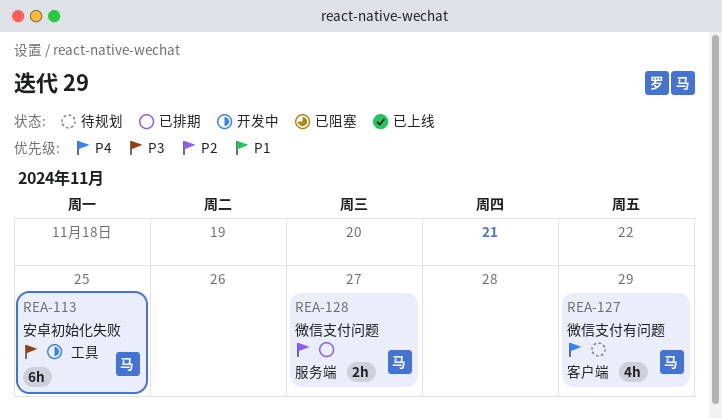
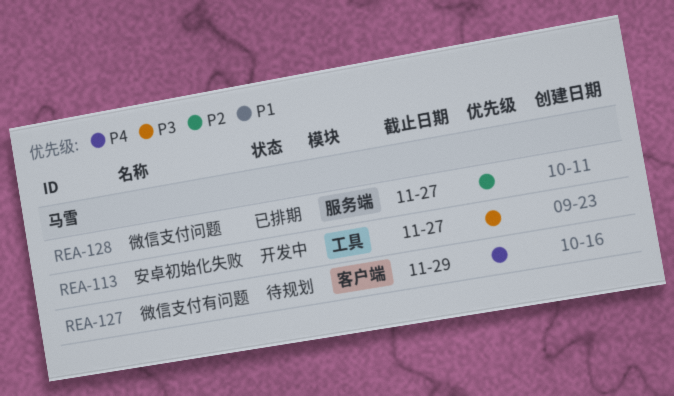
REA-113, due: Nov 25 -> Nov 27

